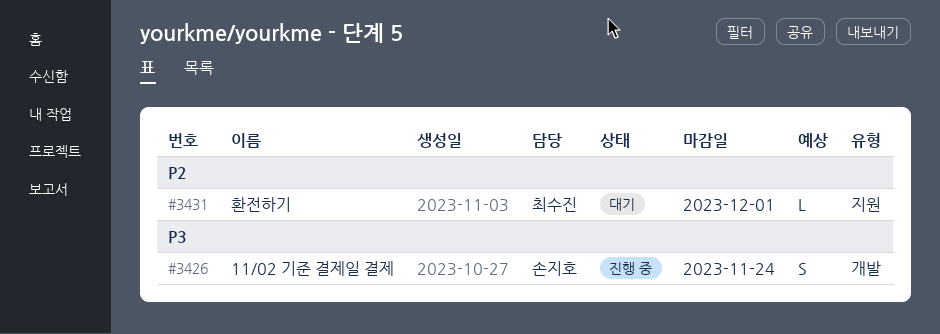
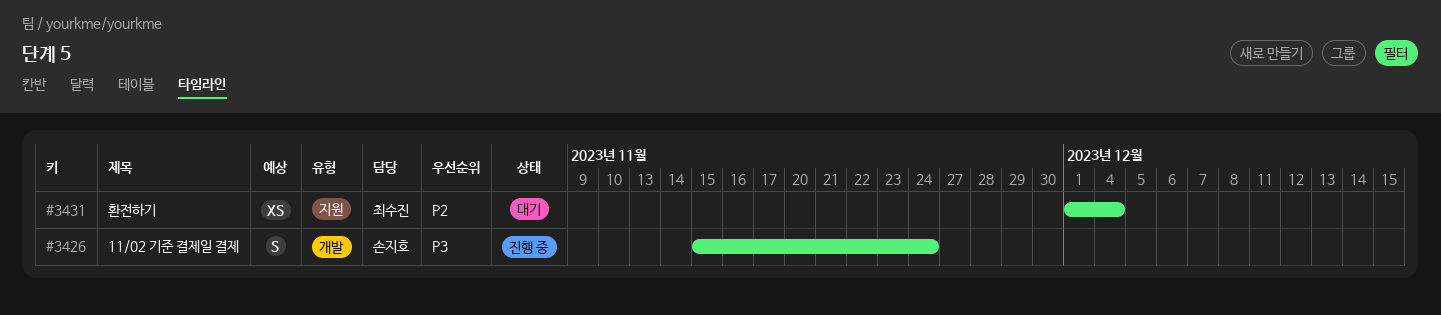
#3431, estimate: L -> XS
#3431, due: Dec 1 -> Dec 4

